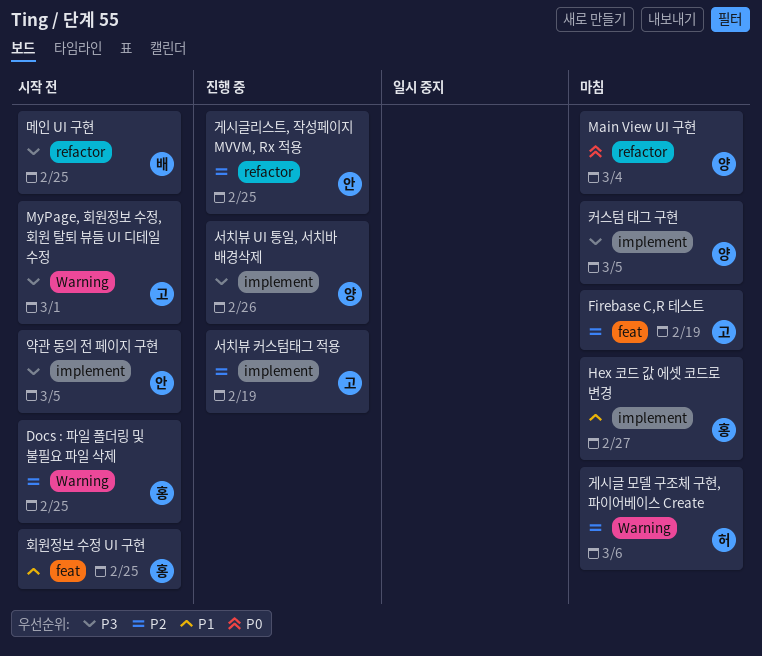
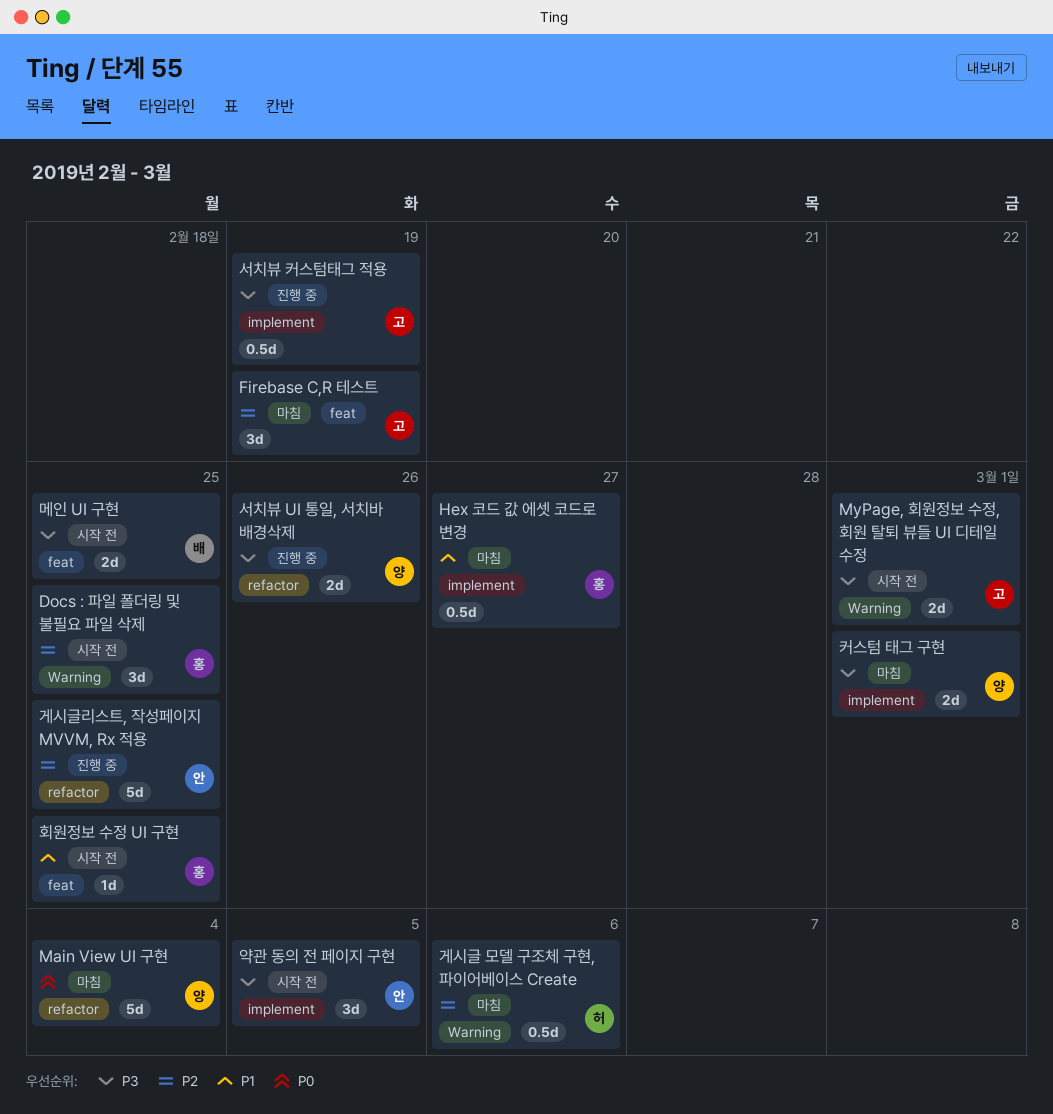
메인 UI 구현, label: refactor -> feat
서치뷰 UI 통일, 서치바 배경삭제, label: implement -> refactor
서치뷰 커스텀태그 적용, priority: P2 -> P3
커스텀 태그 구현, due: Mar 5 -> Mar 1

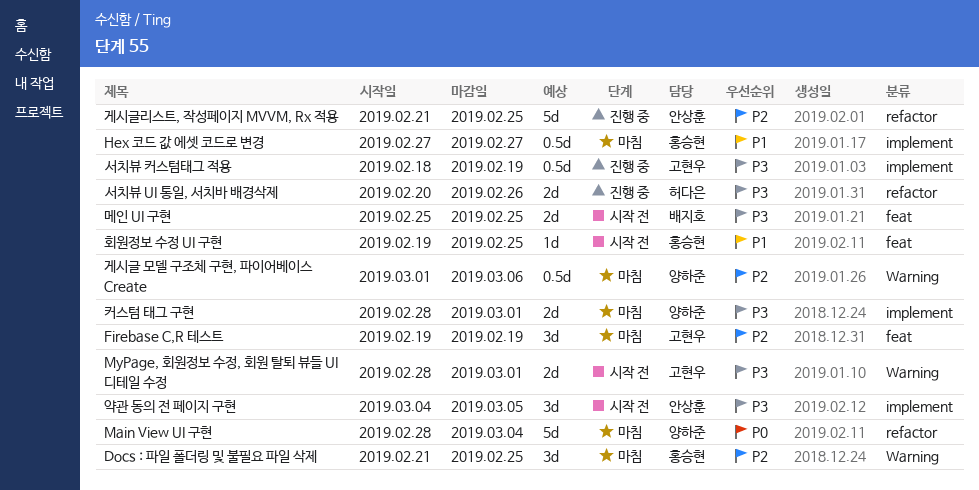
Docs : 파일 폴더링 및 불필요 파일 삭제, status: 시작 전 -> 마침
게시글 모델 구조체 구현, 파이어베이스 Create, owner: 허다은 -> 양하준
서치뷰 UI 통일, 서치바 배경삭제, owner: 양하준 -> 허다은

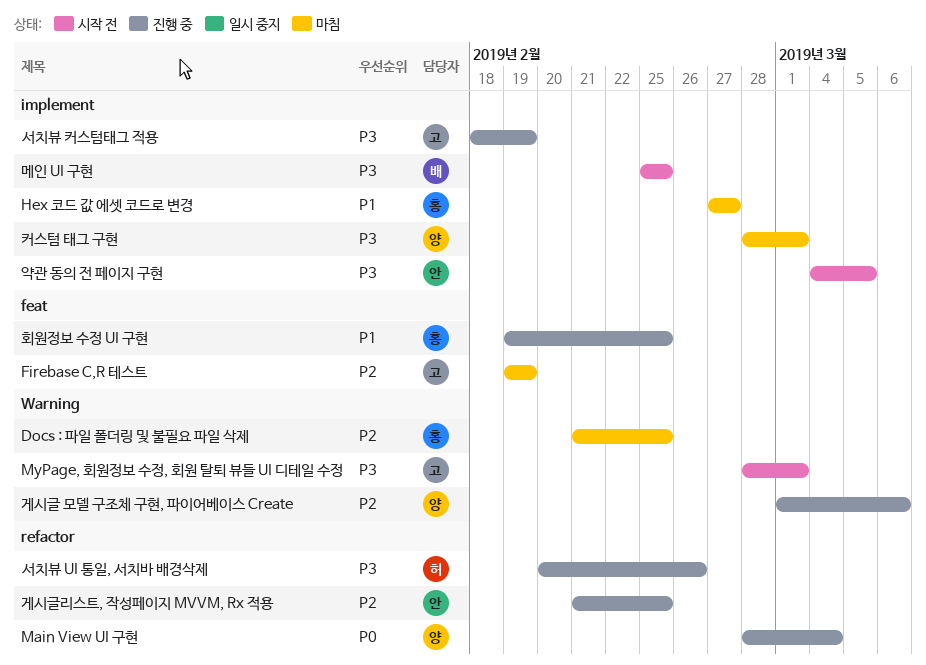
Main View UI 구현, status: 마침 -> 진행 중
게시글 모델 구조체 구현, 파이어베이스 Create, status: 마침 -> 진행 중
메인 UI 구현, label: feat -> implement
회원정보 수정 UI 구현, status: 시작 전 -> 진행 중

